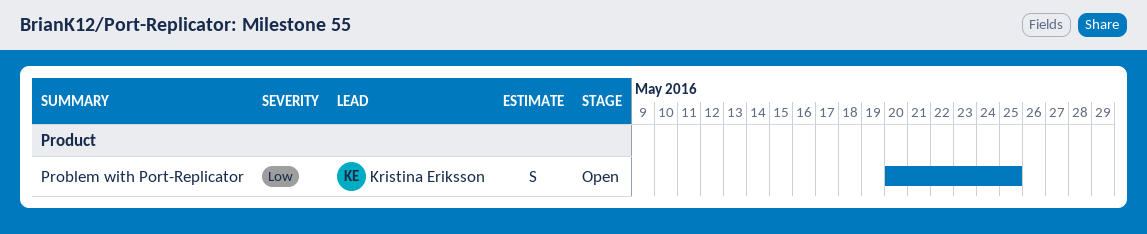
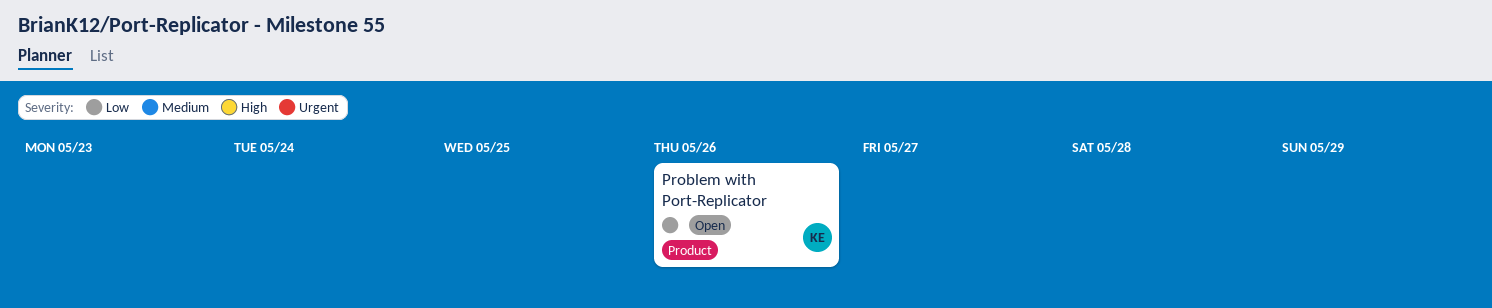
Problem with Port-Replicator, due: May 25 -> May 26

